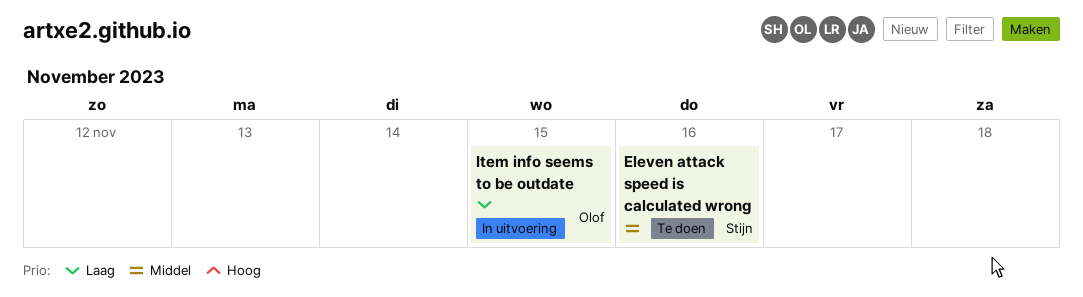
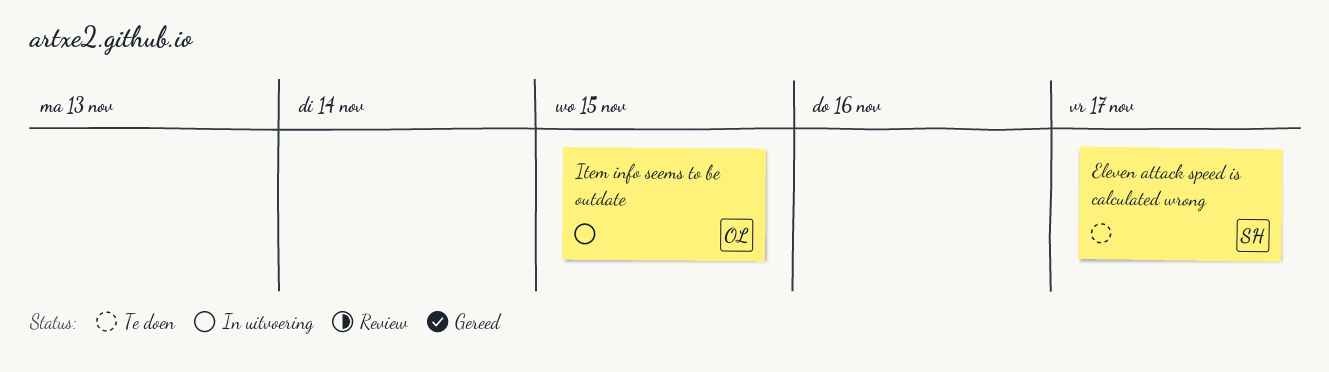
Eleven attack speed is calculated wrong, due: Nov 16 -> Nov 17

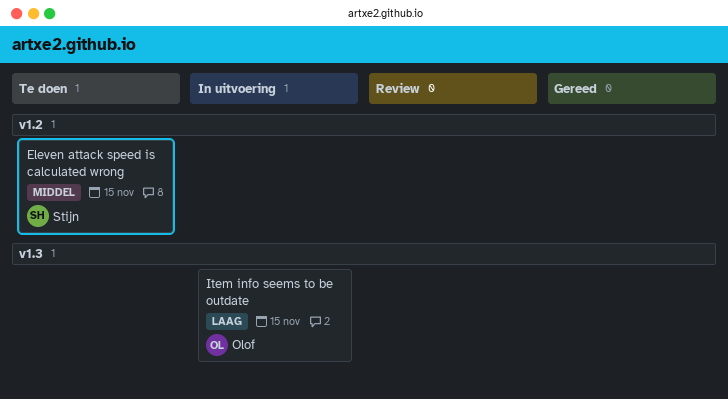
Eleven attack speed is calculated wrong, due: Nov 17 -> Nov 15

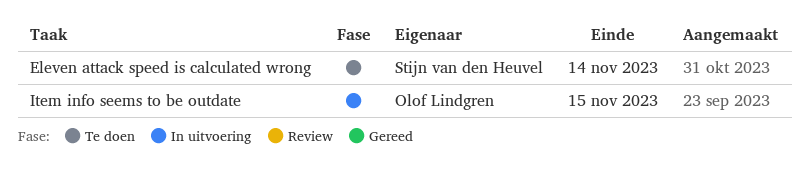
Eleven attack speed is calculated wrong, due: Nov 15 -> Nov 14

